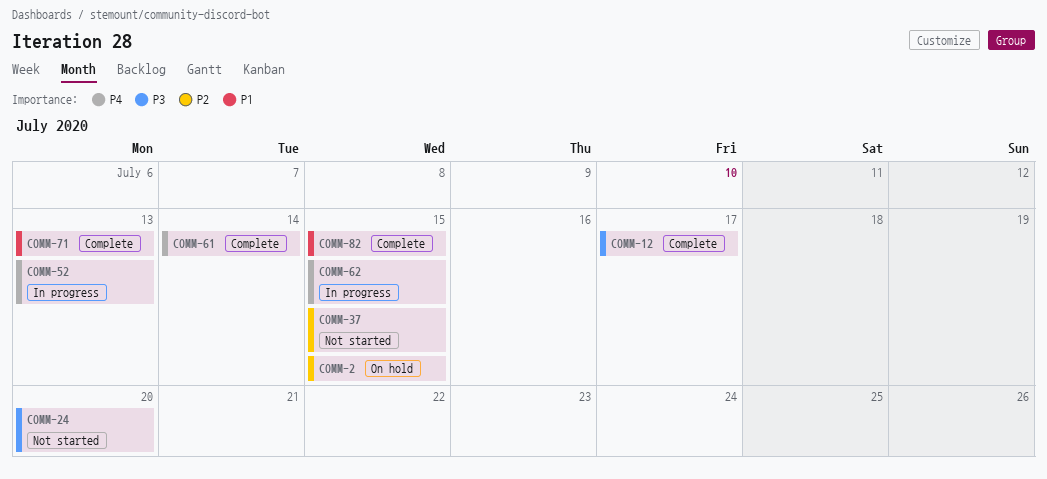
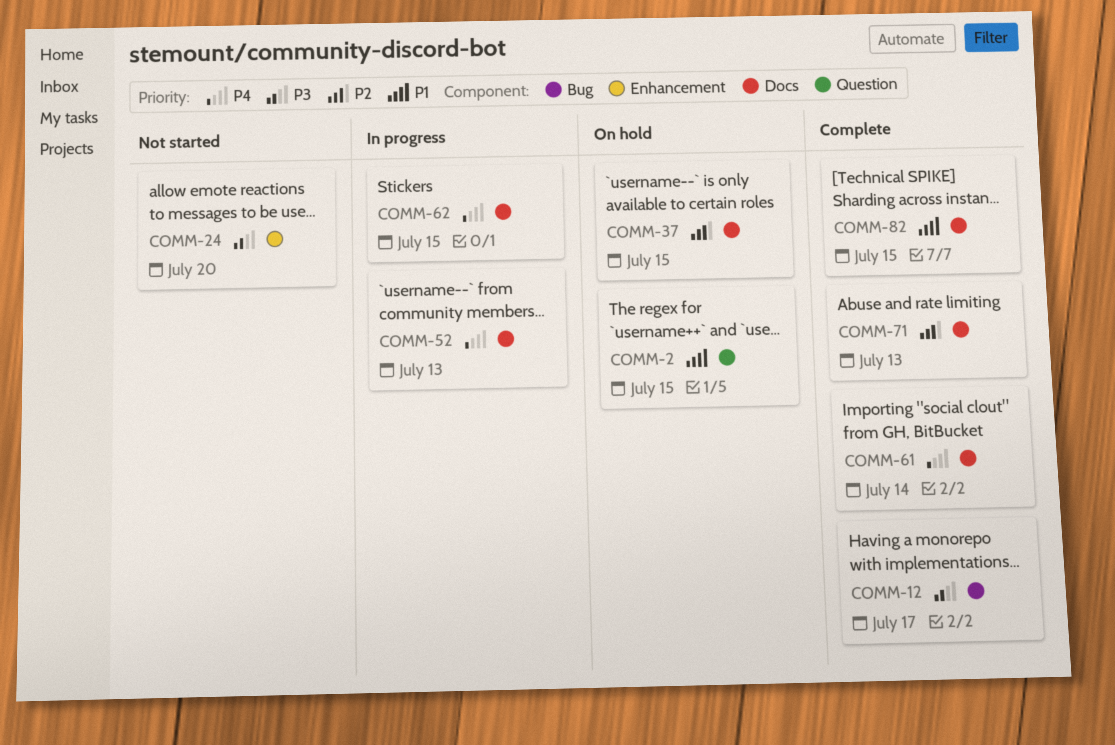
COMM-2, priority: P2 -> P1
COMM-37, status: Not started -> On hold
COMM-71, priority: P1 -> P2

